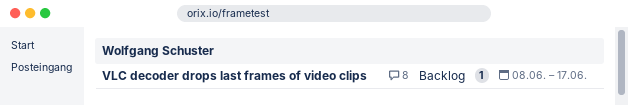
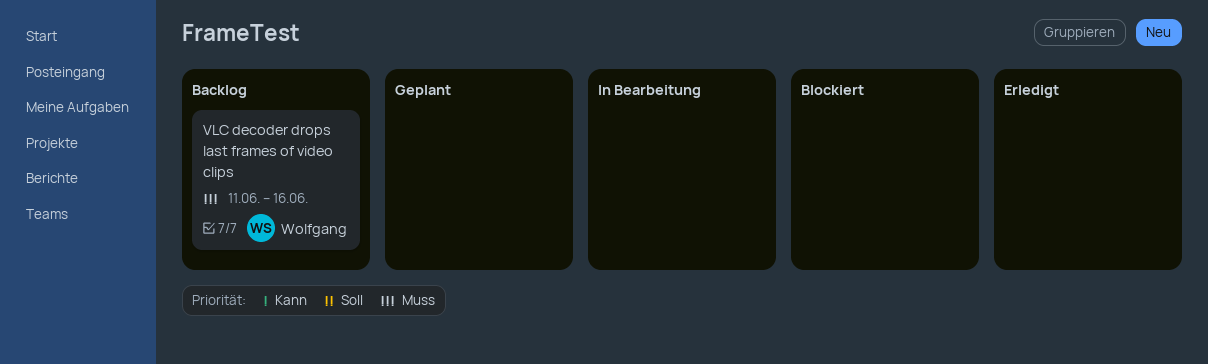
VLC decoder drops last frames of video clips, start: Jun 8 -> Jun 11
VLC decoder drops last frames of video clips, due: Jun 17 -> Jun 16

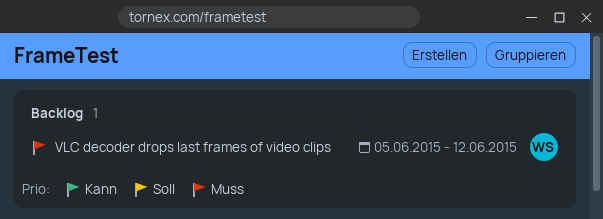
VLC decoder drops last frames of video clips, start: Jun 11 -> Jun 5
VLC decoder drops last frames of video clips, due: Jun 16 -> Jun 12

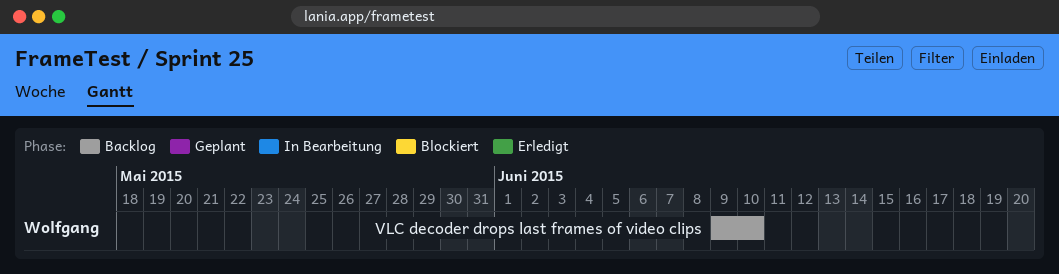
VLC decoder drops last frames of video clips, start: Jun 5 -> Jun 9
VLC decoder drops last frames of video clips, due: Jun 12 -> Jun 10

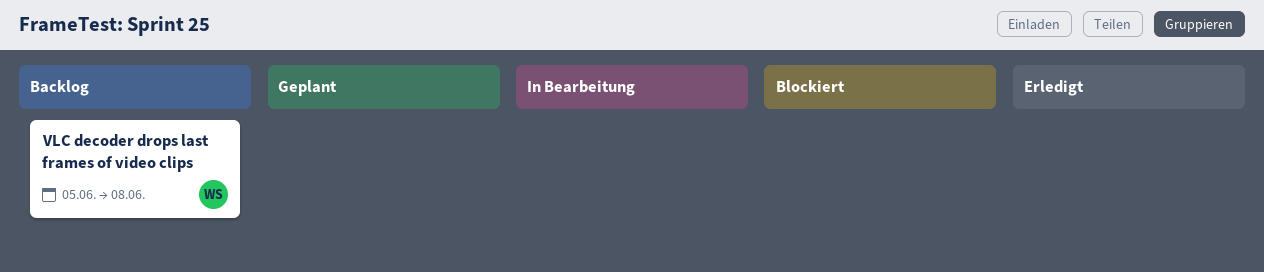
VLC decoder drops last frames of video clips, start: Jun 9 -> Jun 5
VLC decoder drops last frames of video clips, due: Jun 10 -> Jun 8

